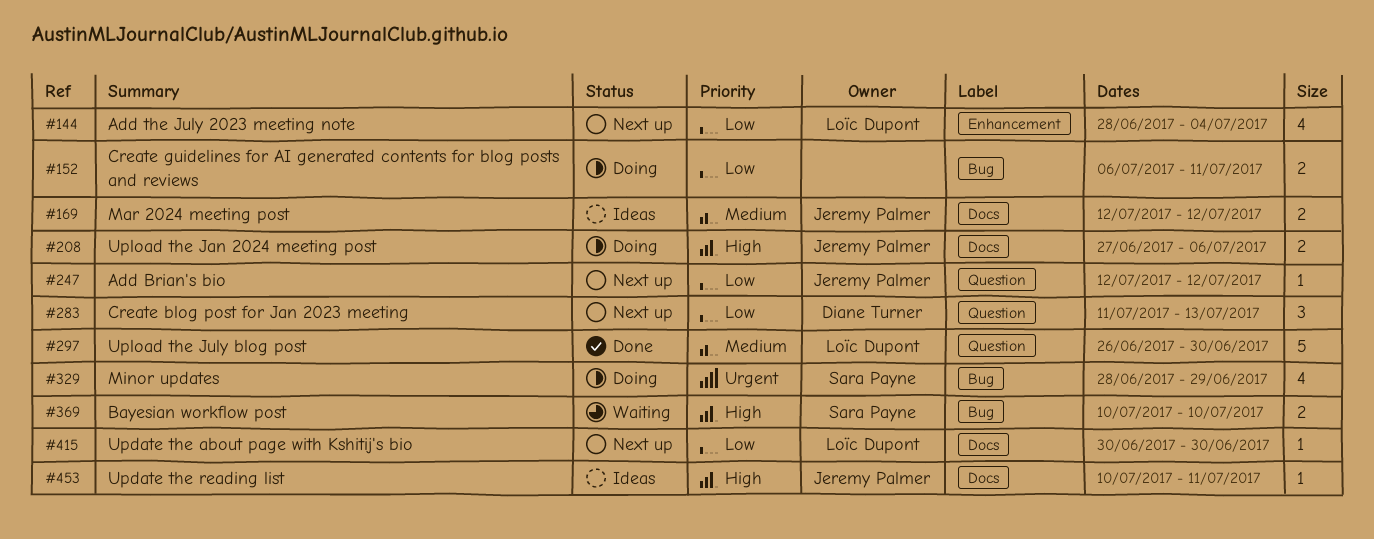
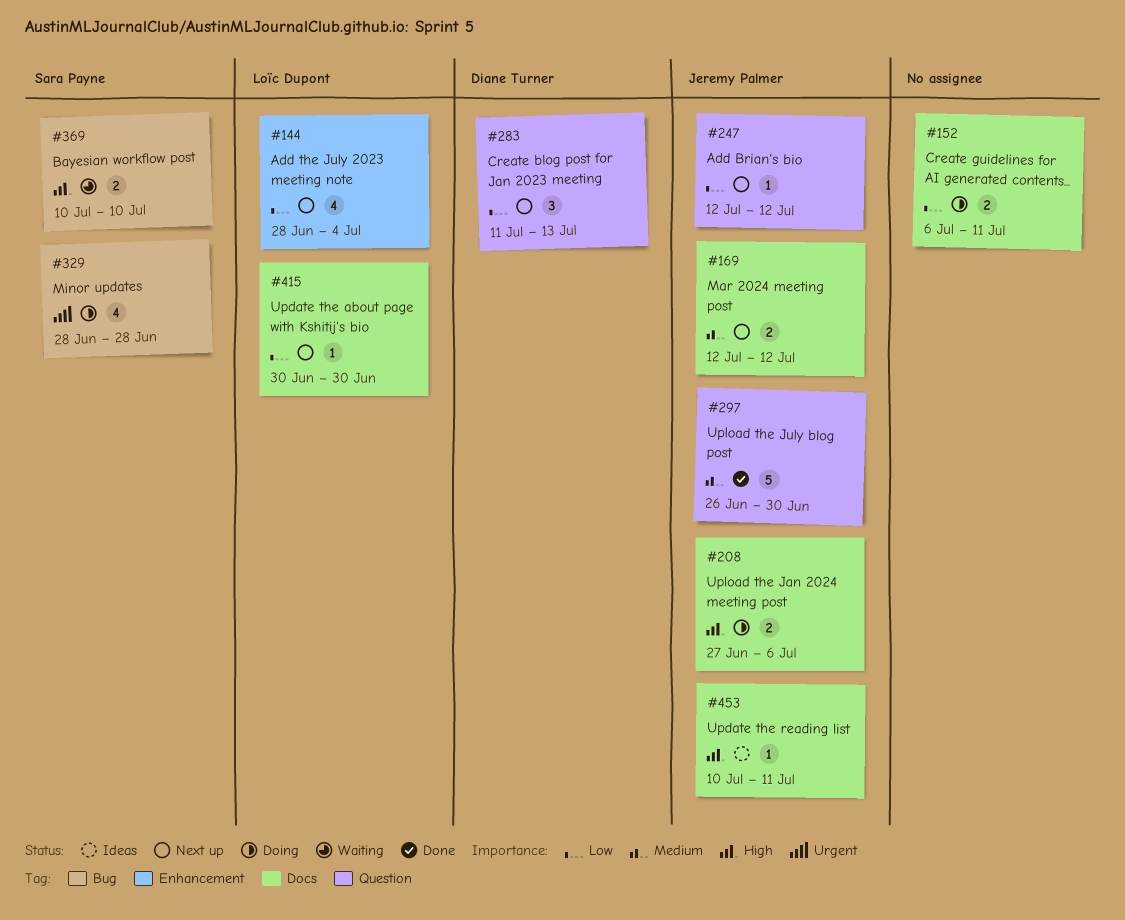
#152, label: Bug -> Docs
#169, status: Ideas -> Next up
#297, owner: Loïc Dupont -> Jeremy Palmer
#329, due: Jun 29 -> Jun 28

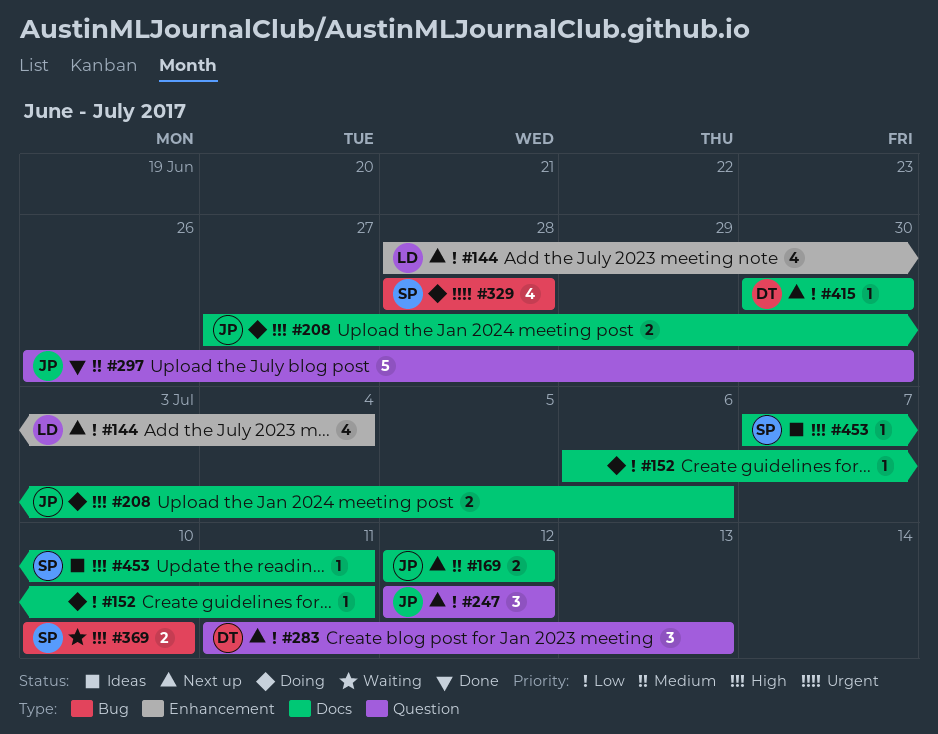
#152, estimate: 2 -> 1
#247, estimate: 1 -> 3
#415, owner: Loïc Dupont -> Diane Turner
#453, owner: Jeremy Palmer -> Sara Payne
#453, start: Jul 10 -> Jul 7

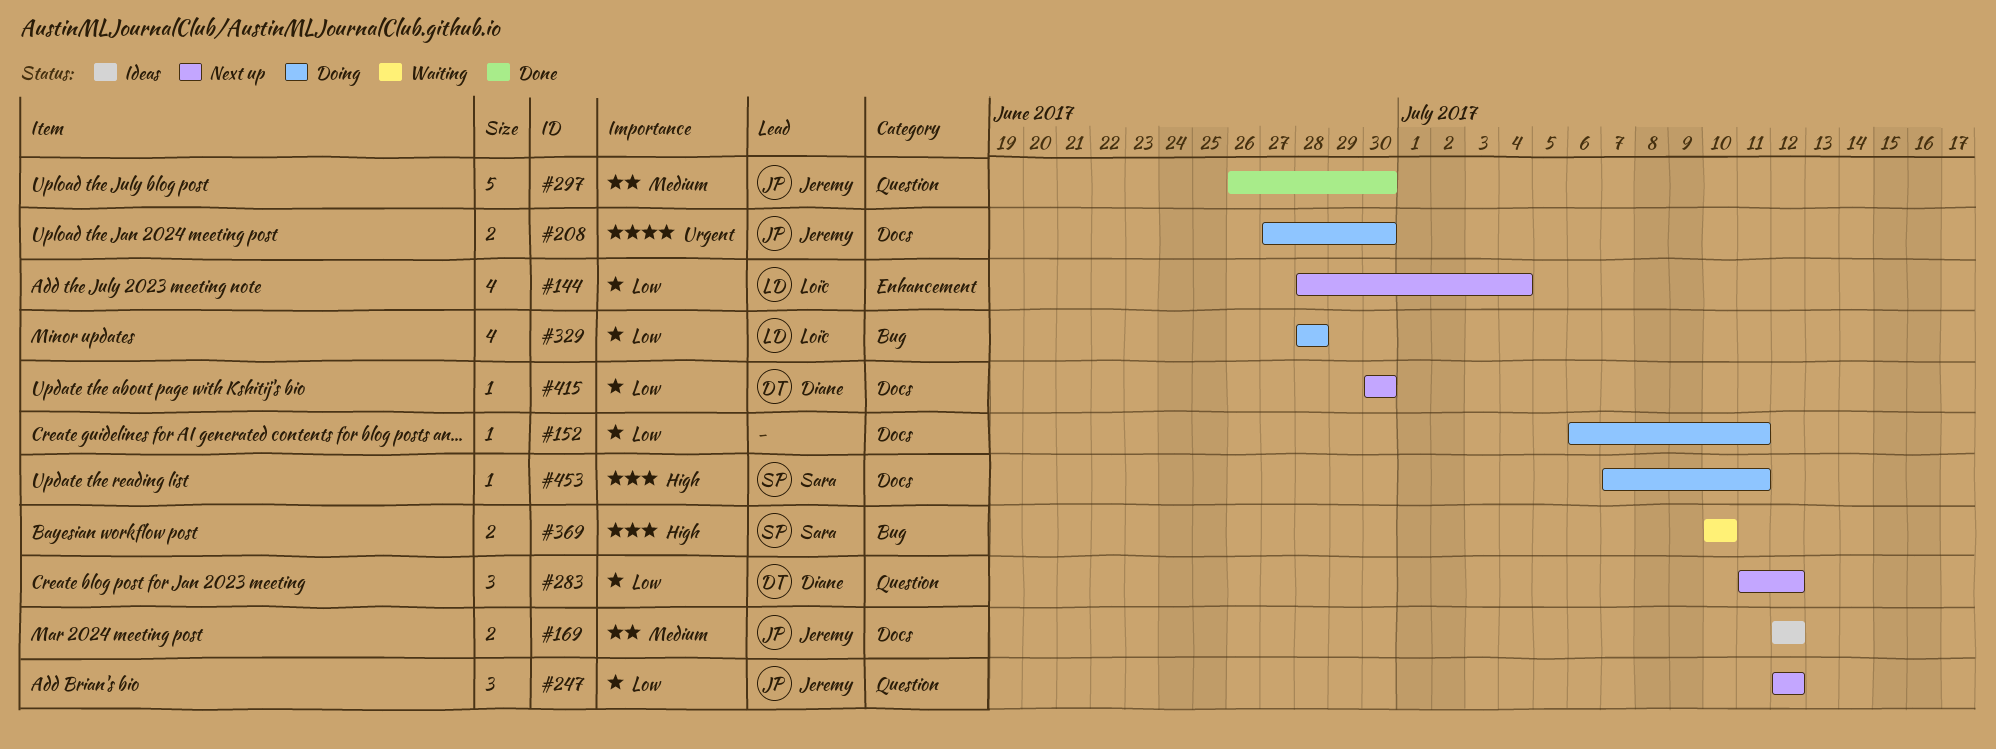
#169, status: Next up -> Ideas
#208, priority: High -> Urgent
#208, due: Jul 6 -> Jun 30
#283, due: Jul 13 -> Jul 12
#329, owner: Sara -> Loïc
#329, priority: Urgent -> Low
#453, status: Ideas -> Doing

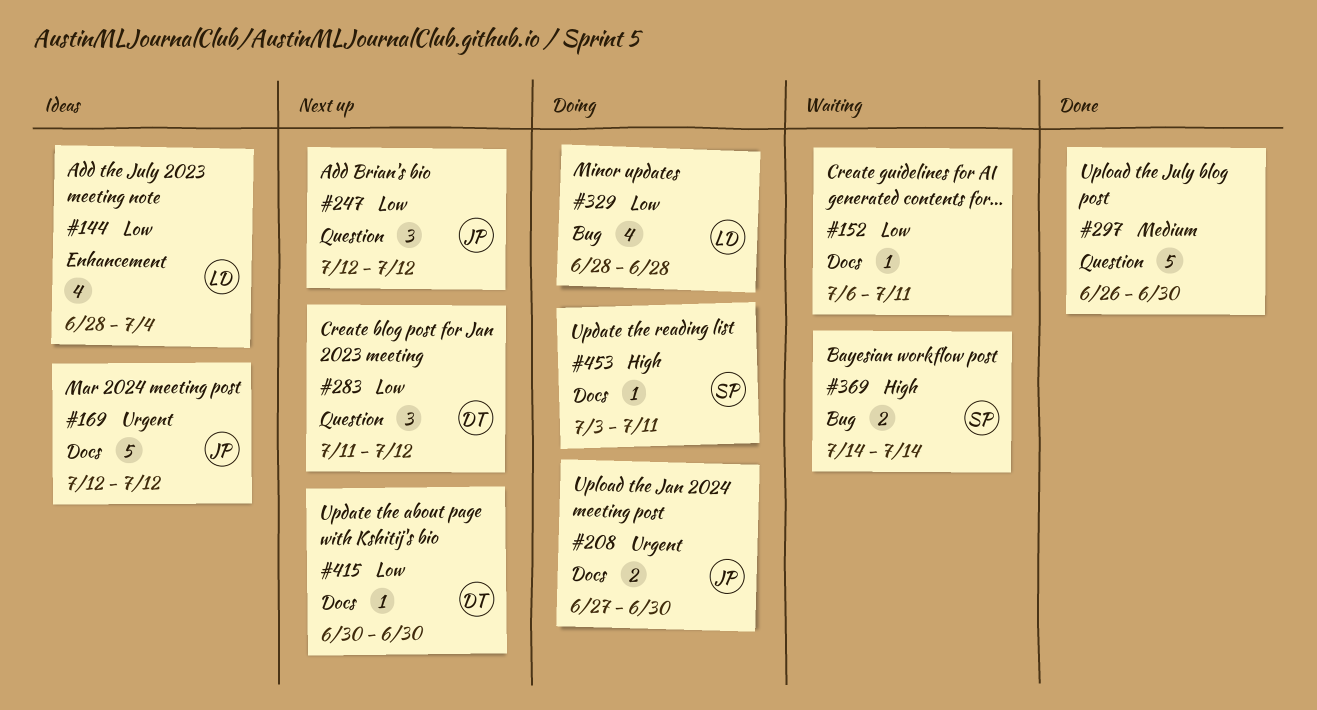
#144, status: Next up -> Ideas
#152, status: Doing -> Waiting
#169, priority: Medium -> Urgent
#169, estimate: 2 -> 5
#297, owner: Jeremy -> none
#369, start: Jul 10 -> Jul 14
#369, due: Jul 10 -> Jul 14
#453, start: Jul 7 -> Jul 3

